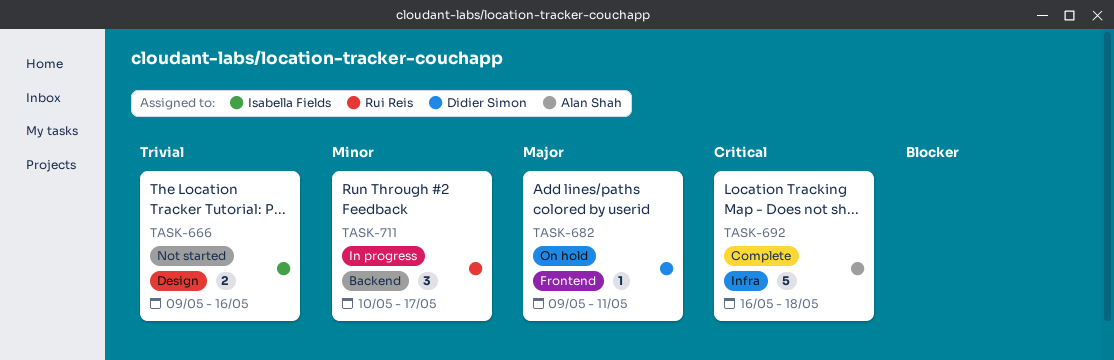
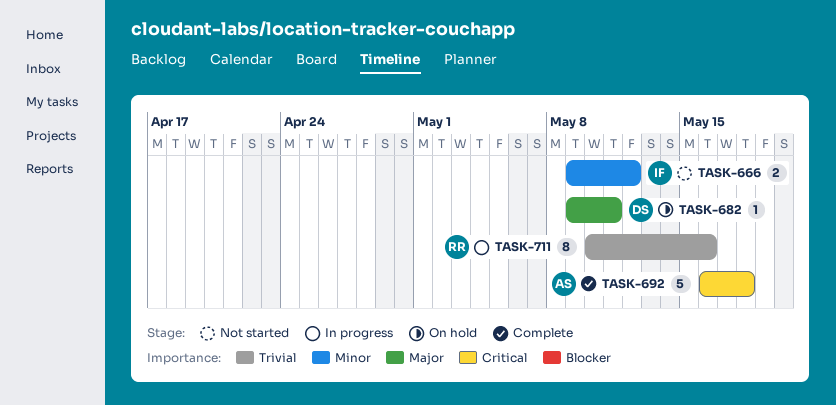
TASK-666, priority: Trivial -> Minor
TASK-666, due: May 16 -> May 12
TASK-711, priority: Minor -> Trivial
TASK-711, estimate: 3 -> 8
TASK-711, due: May 17 -> May 16

